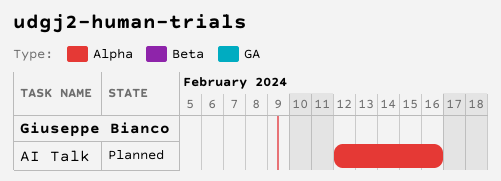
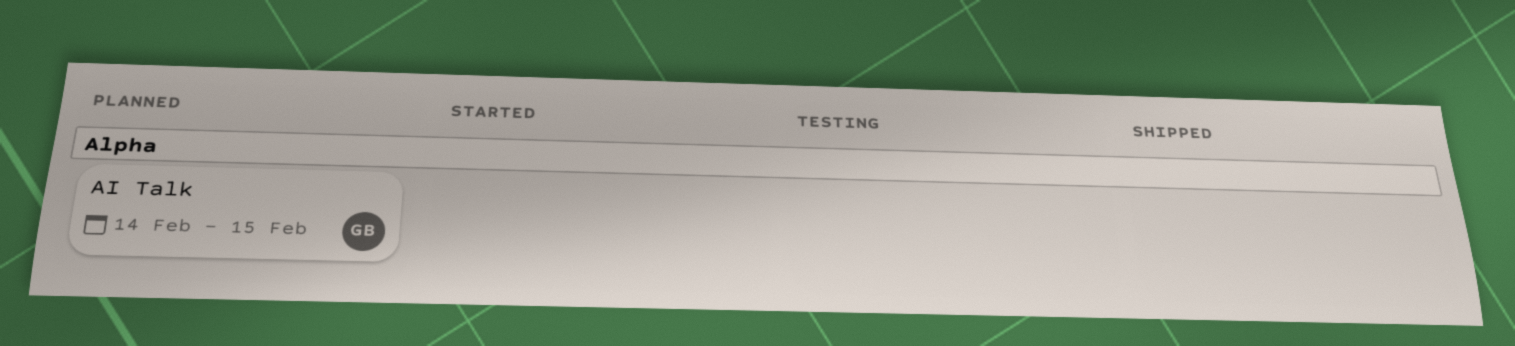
AI Talk, start: Feb 12 -> Feb 14
AI Talk, due: Feb 16 -> Feb 15

